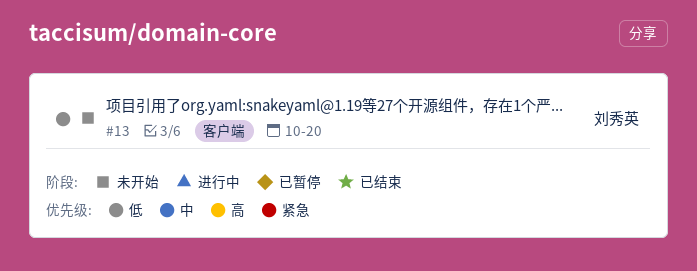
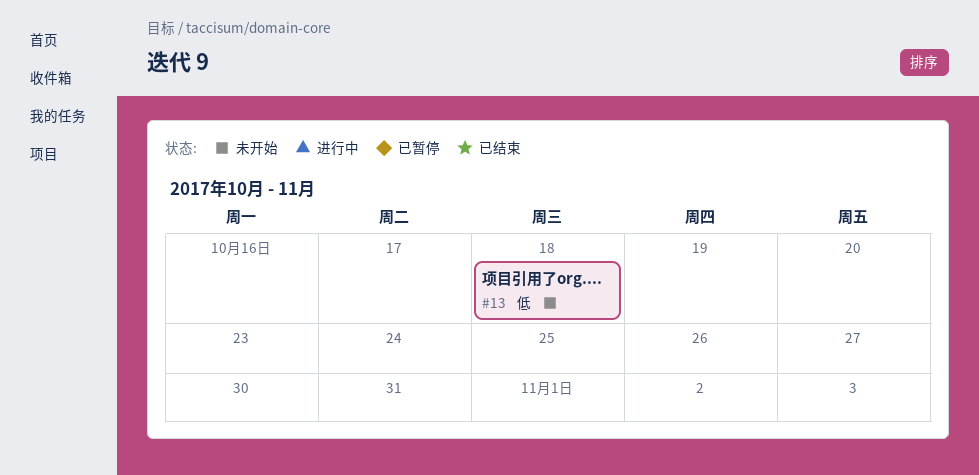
#13, due: Oct 20 -> Oct 18

